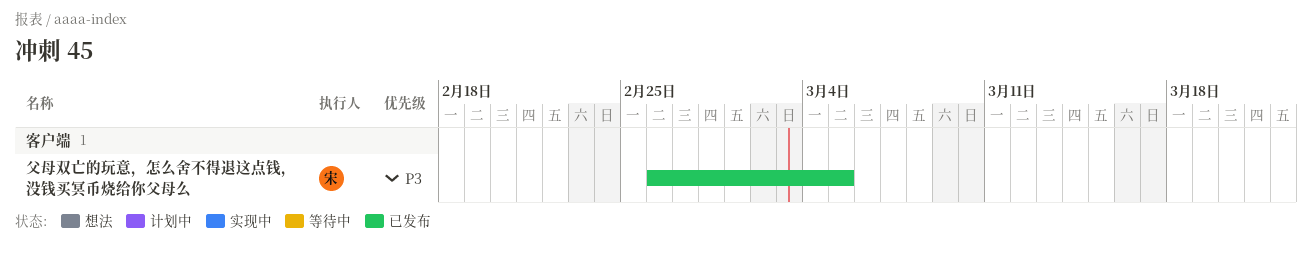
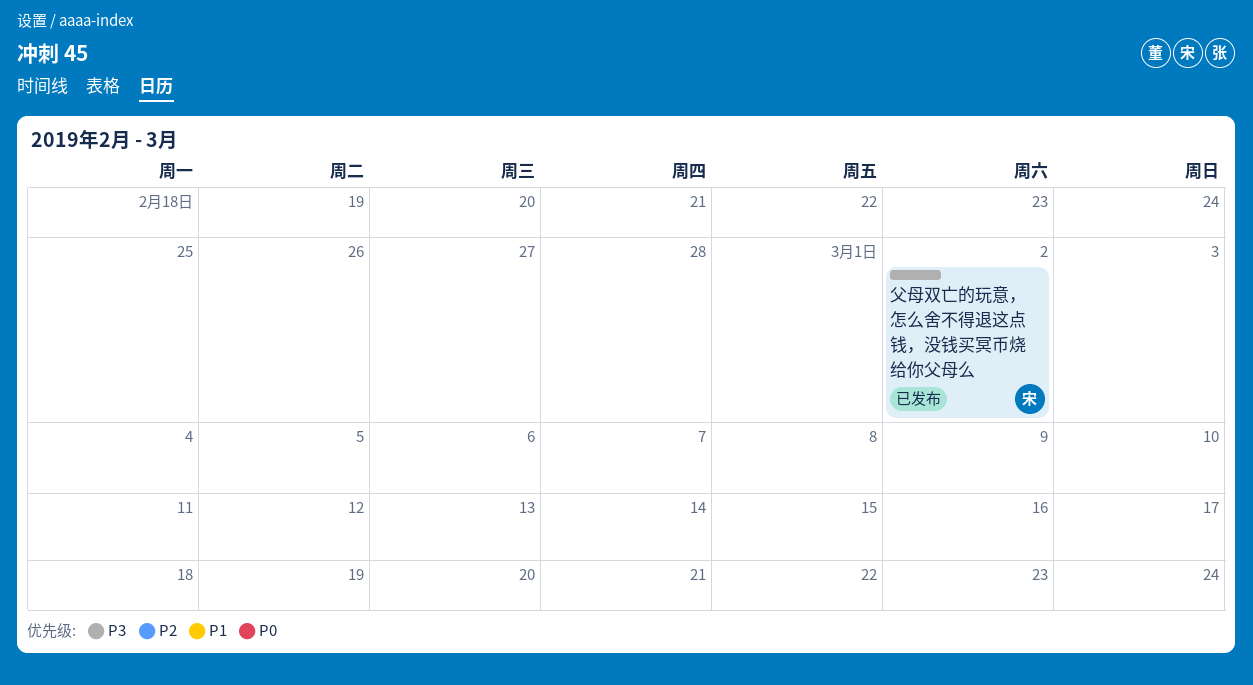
父母双亡的玩意，怎么舍不得退这点钱，没钱买冥币烧给你父母么, due: Mar 5 -> Mar 2

